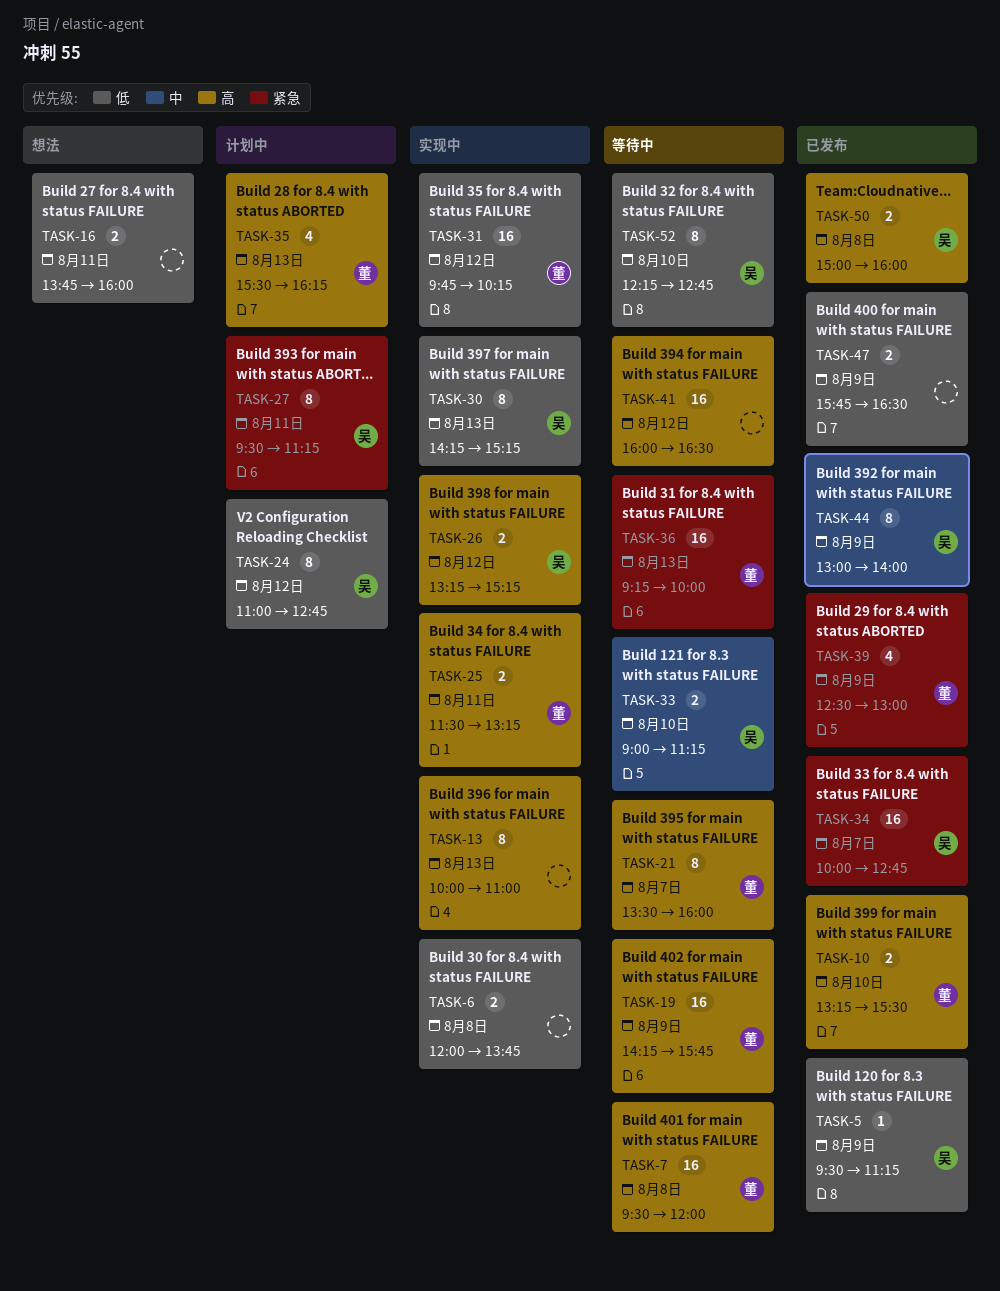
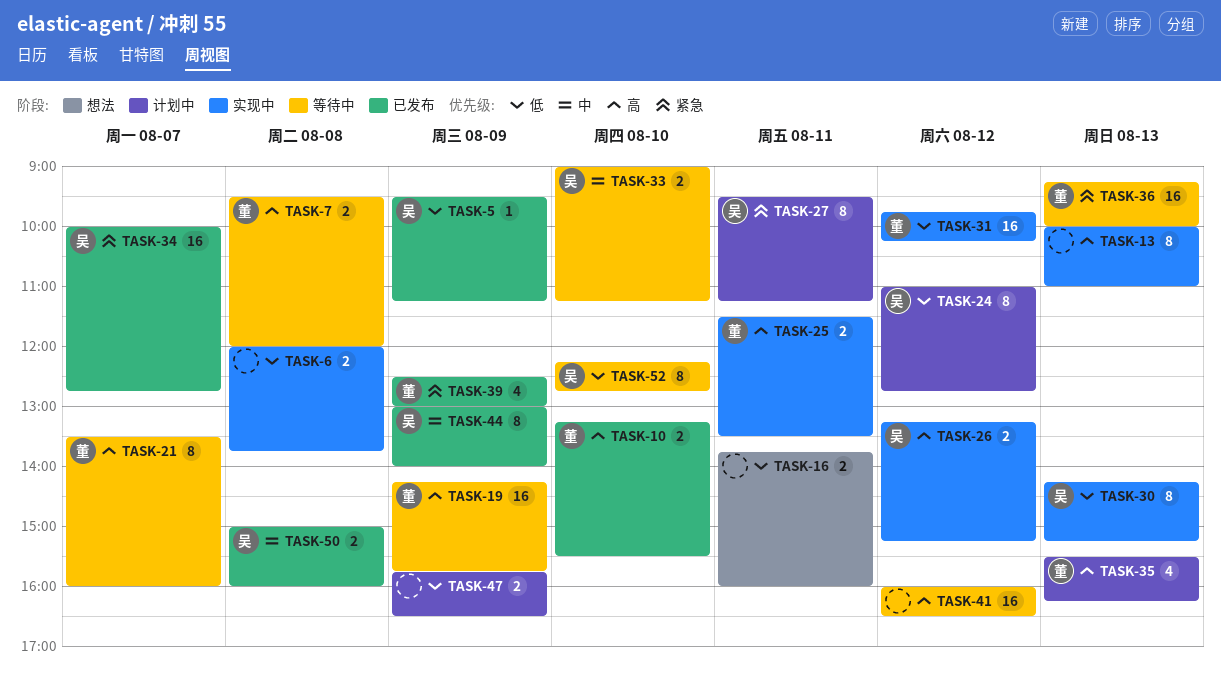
TASK-7, estimate: 16 -> 2
TASK-25, ends: 13:15 -> 13:30
TASK-47, status: 已发布 -> 计划中
TASK-50, priority: 高 -> 中

